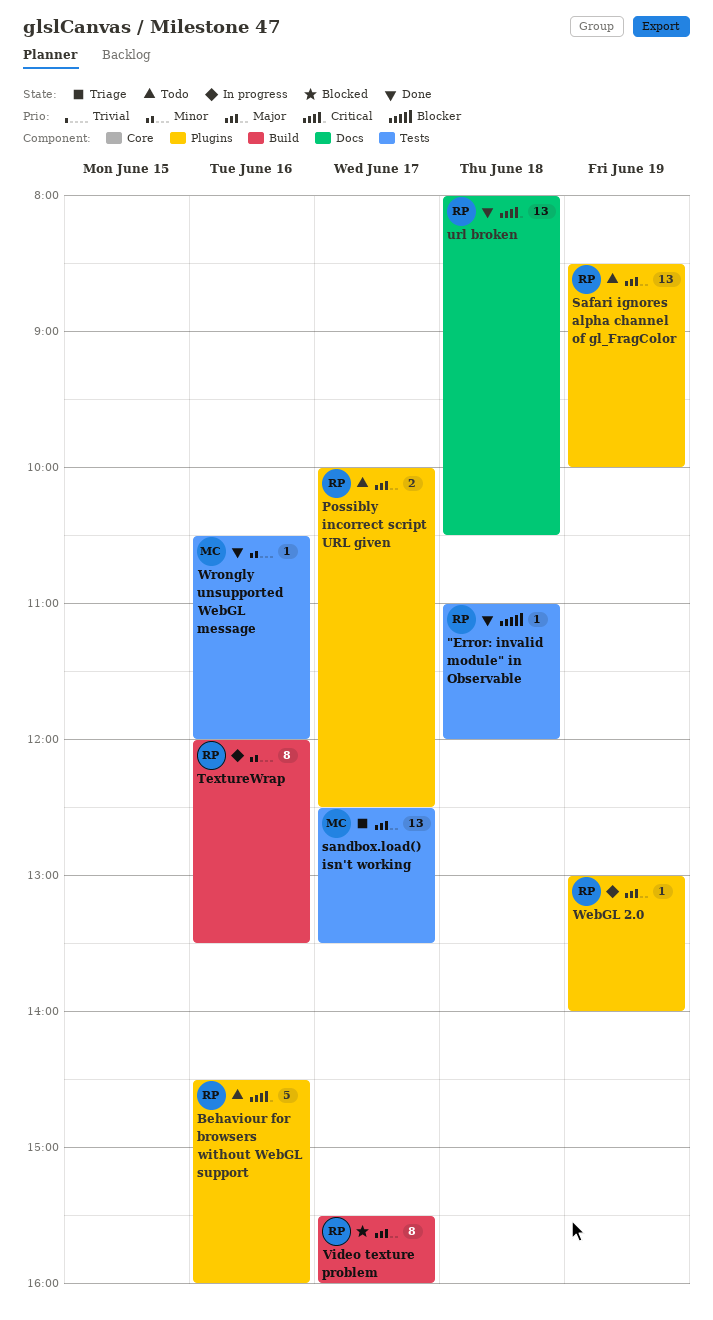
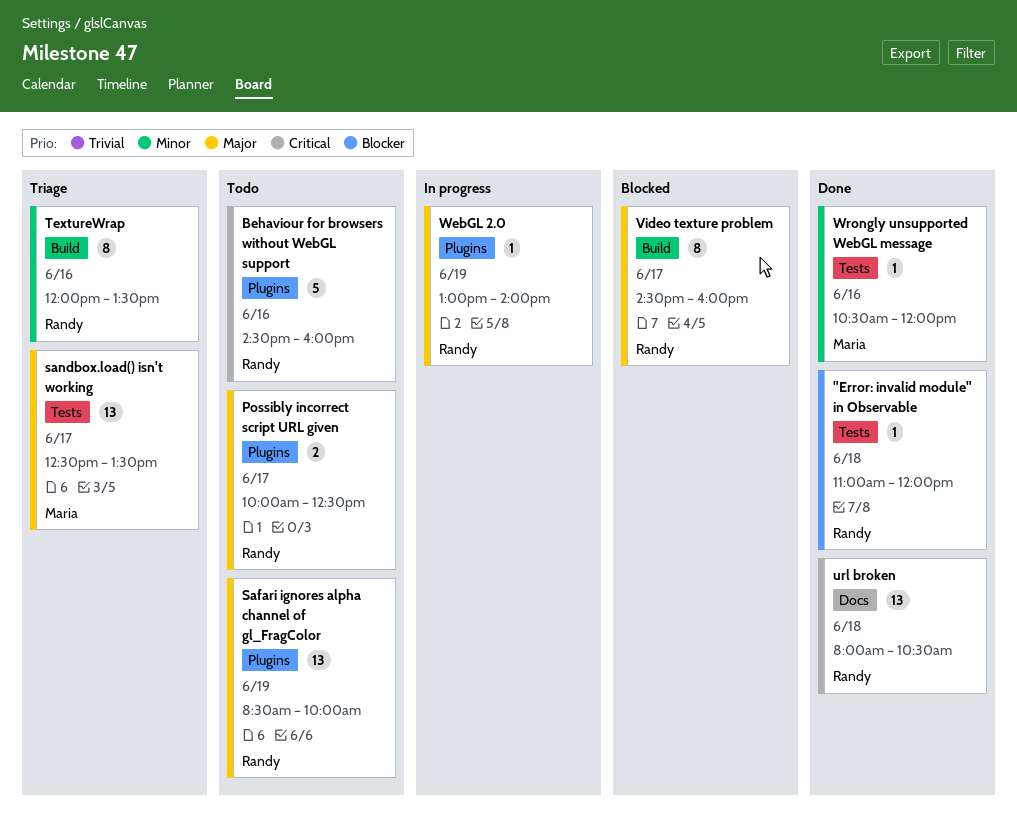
TextureWrap, status: In progress -> Triage
Video texture problem, begins: 15:30 -> 14:30

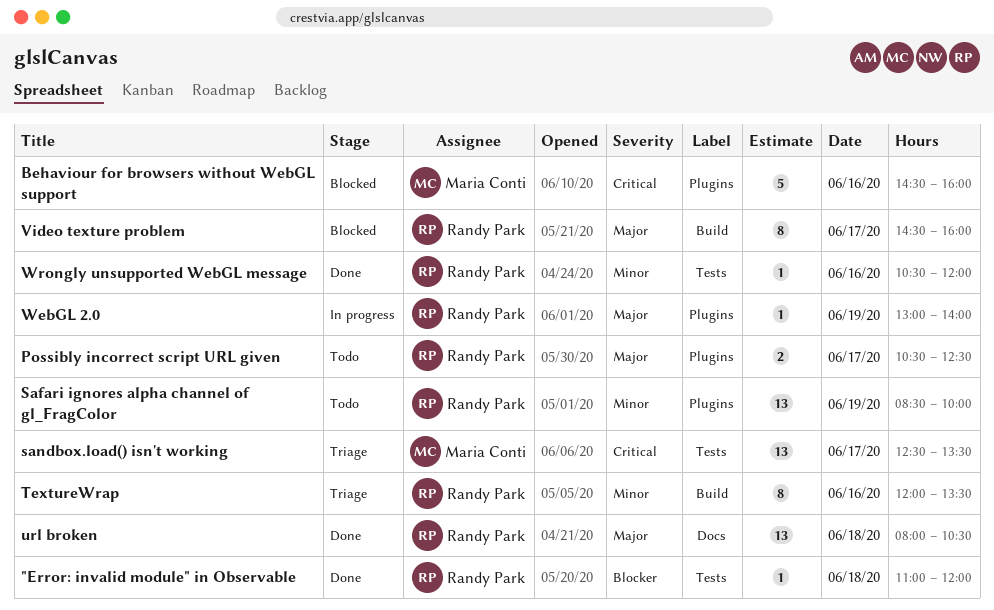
Behaviour for browsers without WebGL support, status: Todo -> Blocked
Behaviour for browsers without WebGL support, owner: Randy Park -> Maria Conti
Possibly incorrect script URL given, begins: 10:00 -> 10:30
Safari ignores alpha channel of gl_FragColor, priority: Major -> Minor
sandbox.load() isn't working, priority: Major -> Critical
url broken, priority: Critical -> Major
Wrongly unsupported WebGL message, owner: Maria Conti -> Randy Park

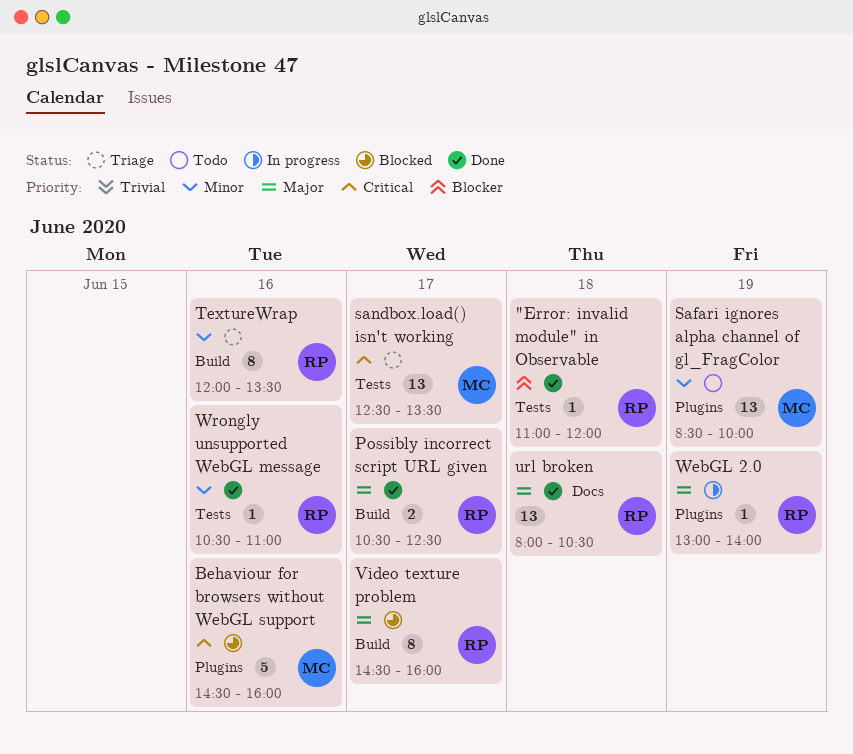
Possibly incorrect script URL given, status: Todo -> Done
Possibly incorrect script URL given, label: Plugins -> Build
Safari ignores alpha channel of gl_FragColor, owner: Randy Park -> Maria Conti
Wrongly unsupported WebGL message, ends: 12:00 -> 11:00

